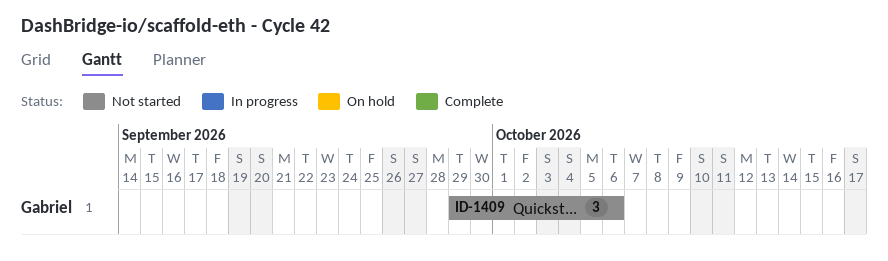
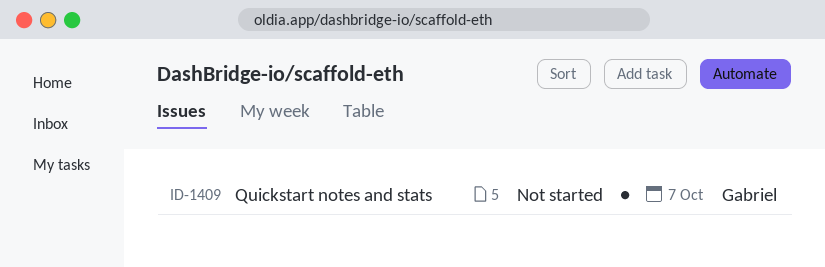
ID-1409, estimate: 3 -> 1
ID-1409, due: Oct 6 -> Oct 7

